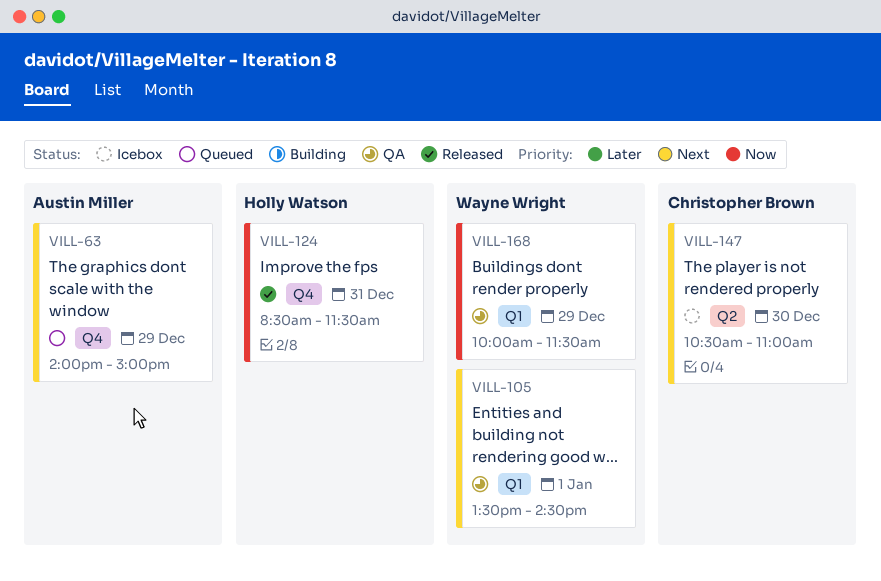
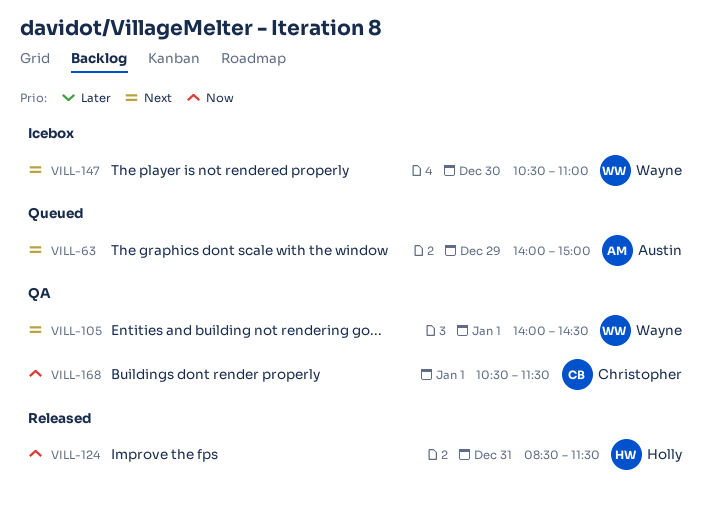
VILL-105, begins: 13:30 -> 14:00
VILL-147, owner: Christopher Brown -> Wayne Wright
VILL-168, owner: Wayne Wright -> Christopher Brown
VILL-168, day: Dec 29 -> Jan 1
VILL-168, begins: 10:00 -> 10:30

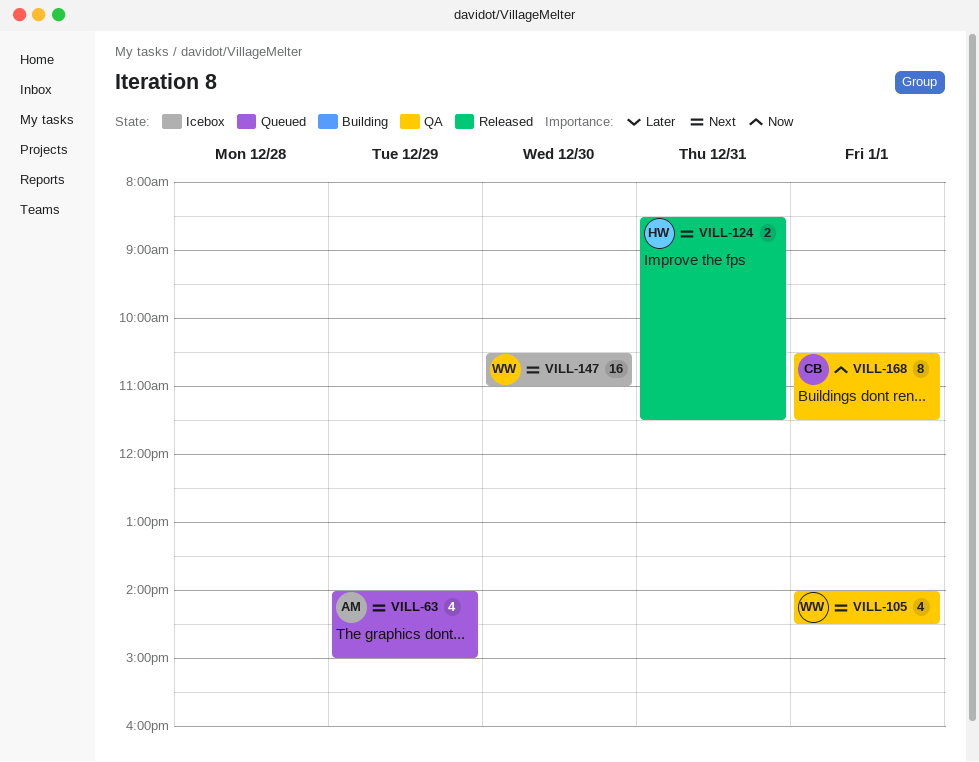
VILL-124, priority: Now -> Next

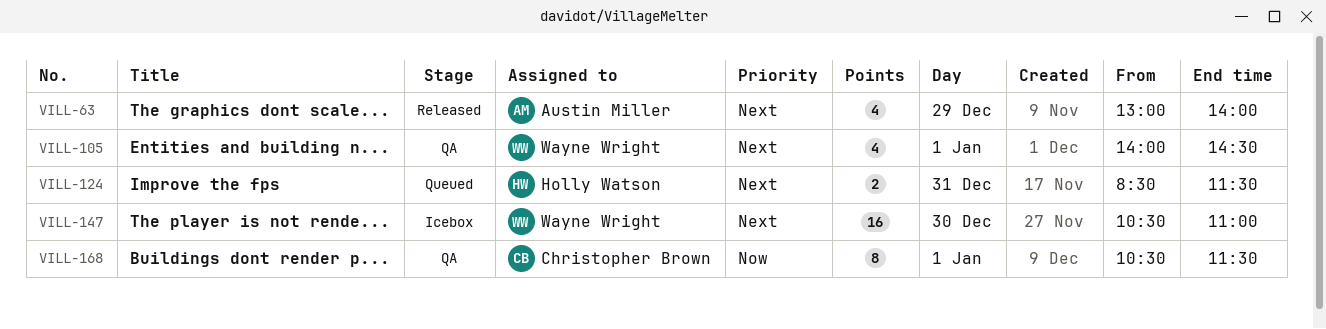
VILL-63, status: Queued -> Released
VILL-63, begins: 14:00 -> 13:00
VILL-63, ends: 15:00 -> 14:00
VILL-124, status: Released -> Queued

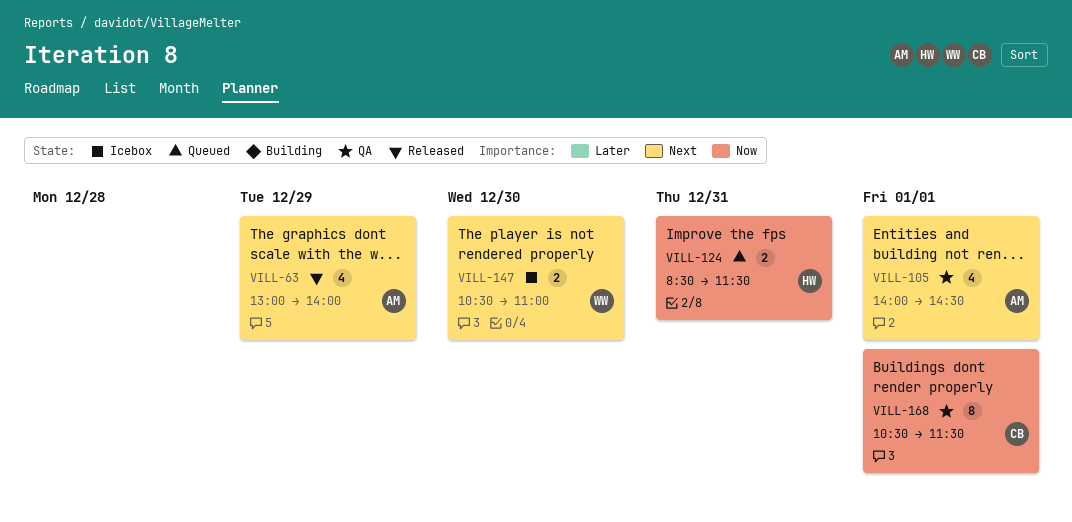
VILL-105, owner: Wayne Wright -> Austin Miller
VILL-124, priority: Next -> Now
VILL-147, estimate: 16 -> 2

